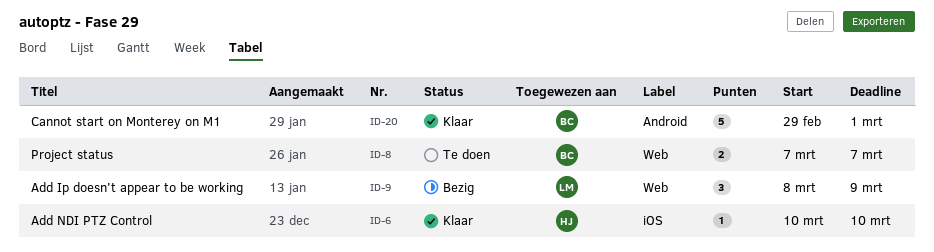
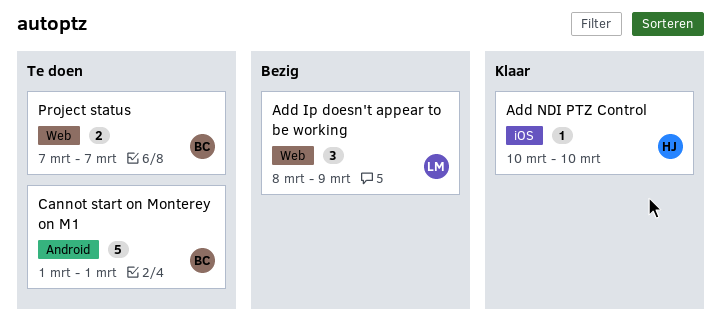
Cannot start on Monterey on M1, status: Klaar -> Te doen
Cannot start on Monterey on M1, start: Feb 29 -> Mar 1

